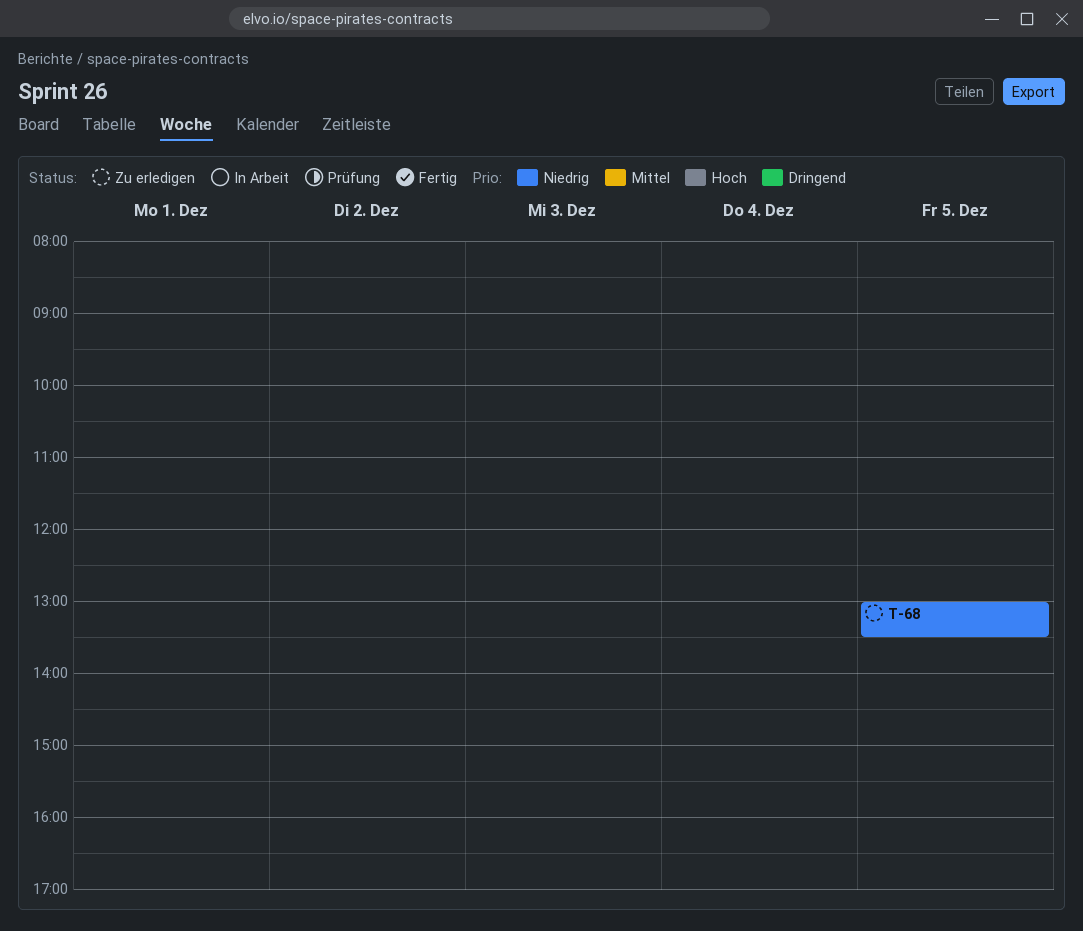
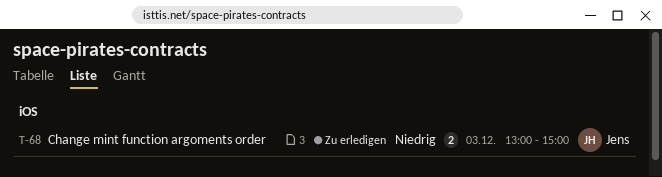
T-68, day: Dec 5 -> Dec 3
T-68, ends: 13:30 -> 15:00

